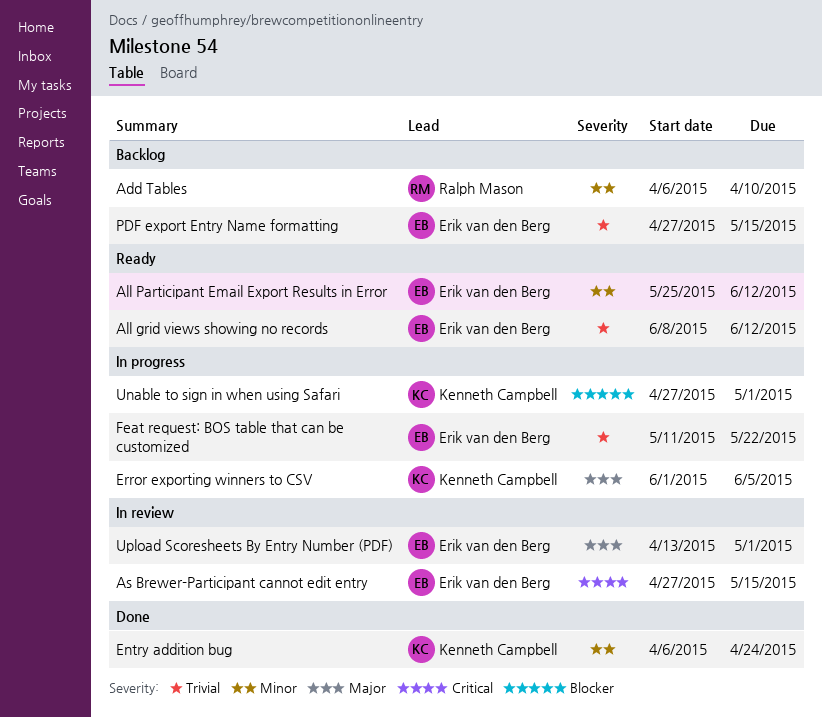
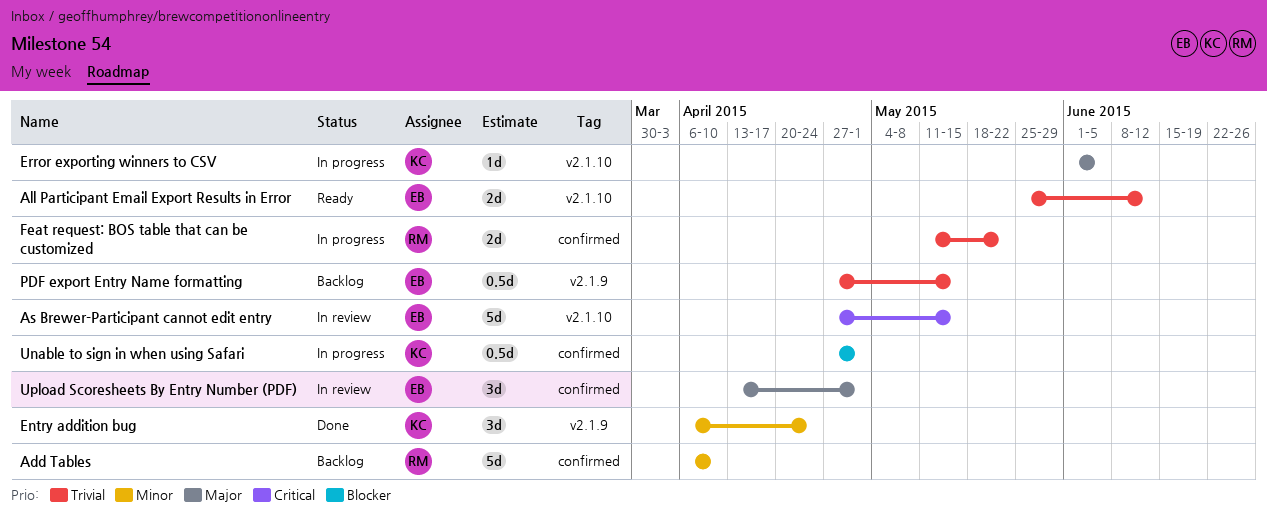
All grid views showing no records: present -> none
All Participant Email Export Results in Error, priority: Minor -> Trivial
Feat request: BOS table that can be customized, owner: Erik van den Berg -> Ralph Mason

